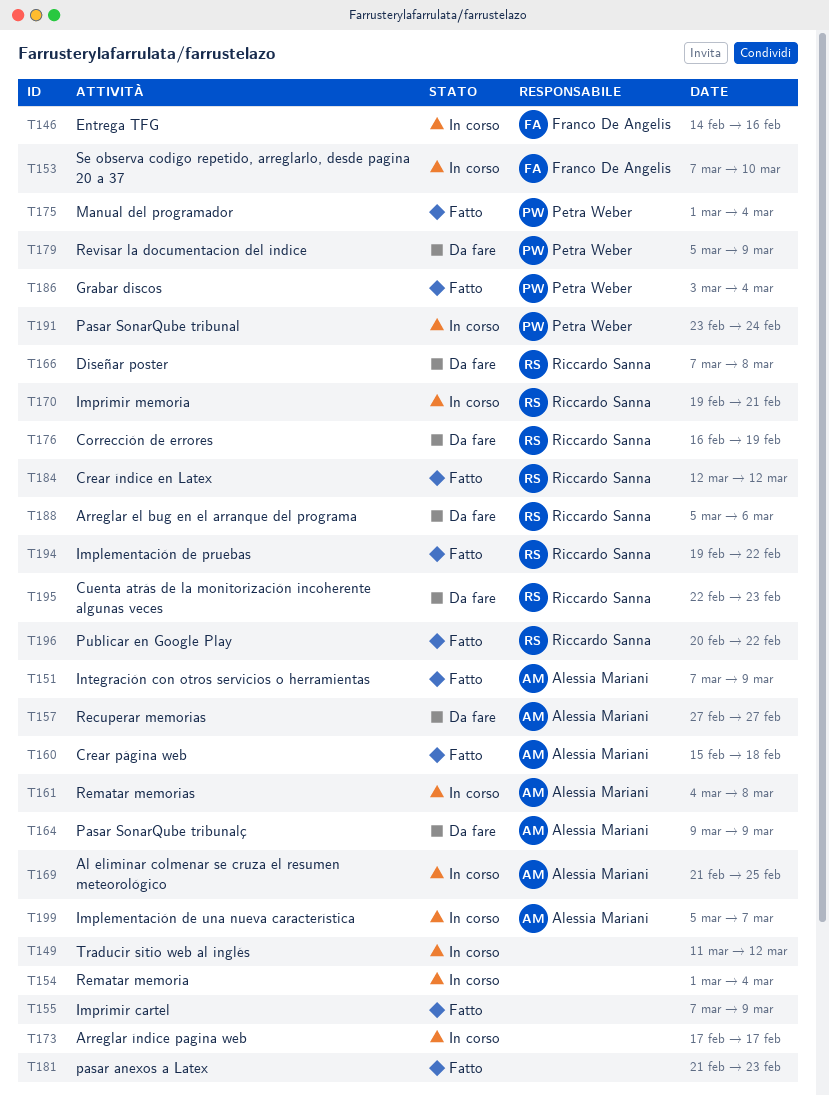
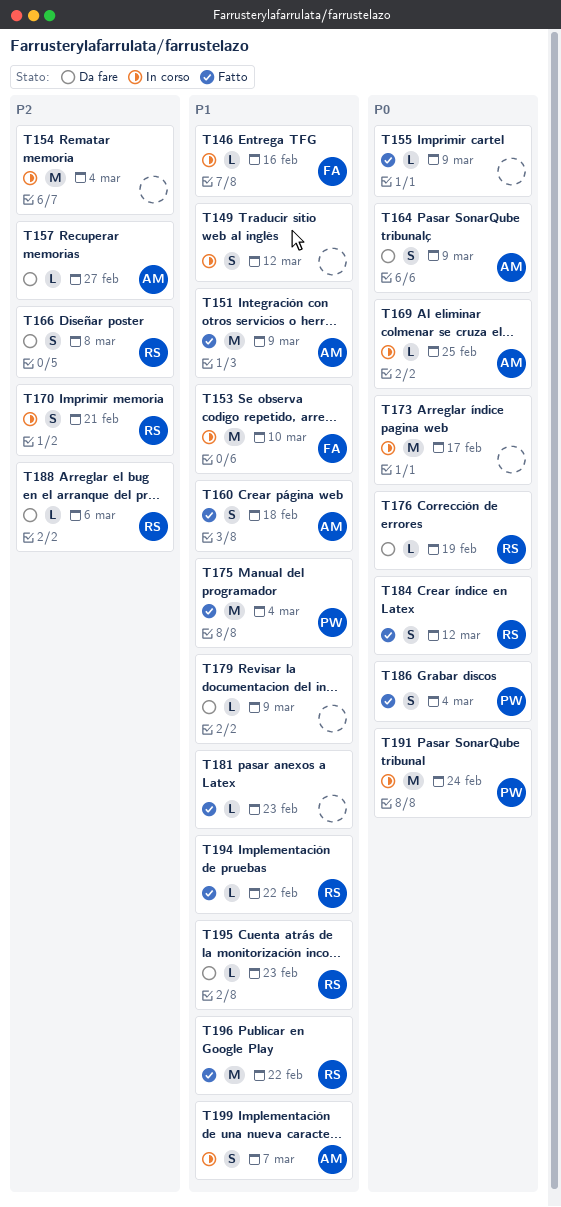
T161: present -> none
T179, owner: Petra Weber -> none

